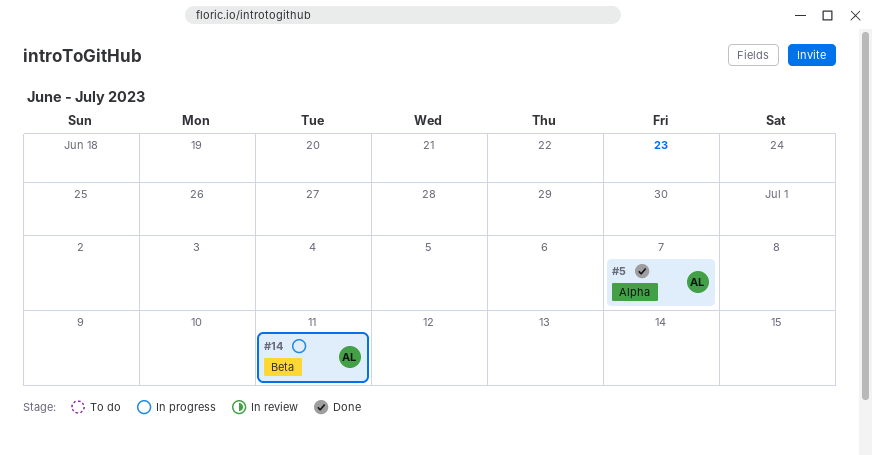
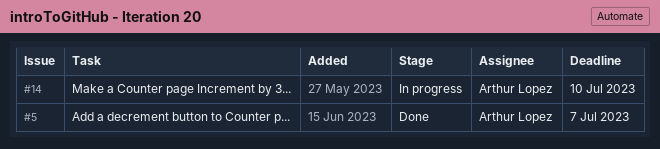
#14, due: Jul 11 -> Jul 10

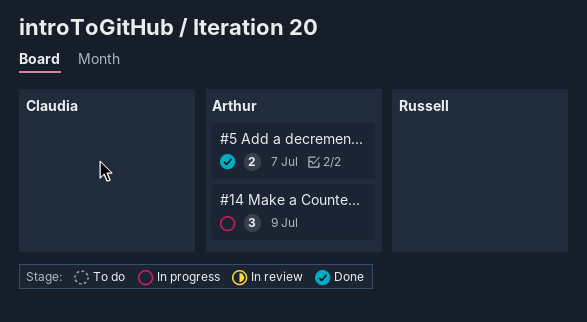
#14, due: Jul 10 -> Jul 9

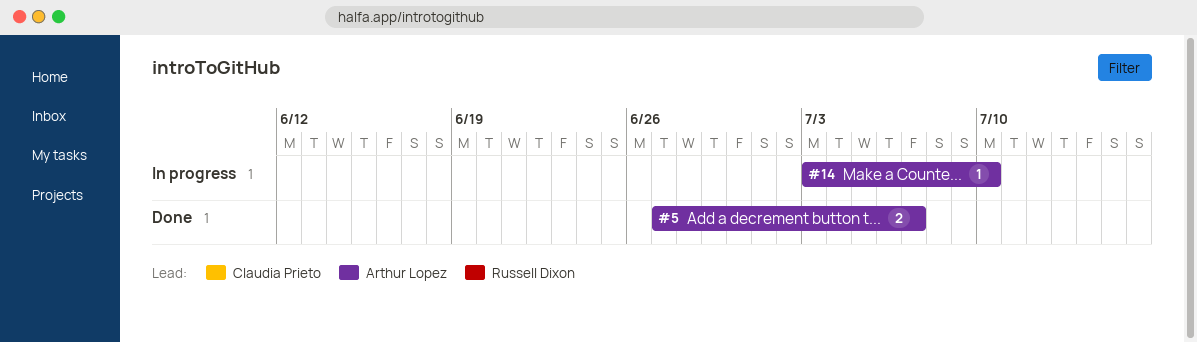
#14, estimate: 3 -> 1
#14, due: Jul 9 -> Jul 10

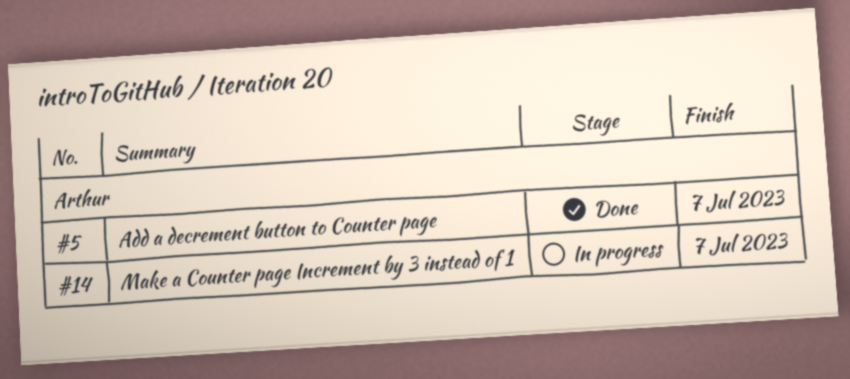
#14, due: Jul 10 -> Jul 7

